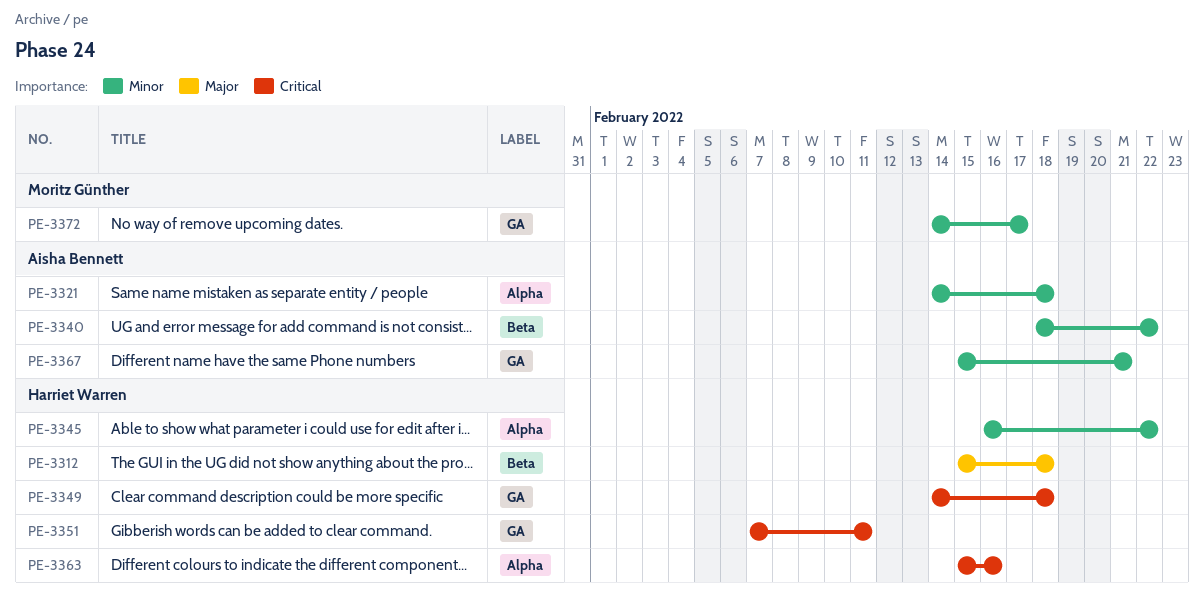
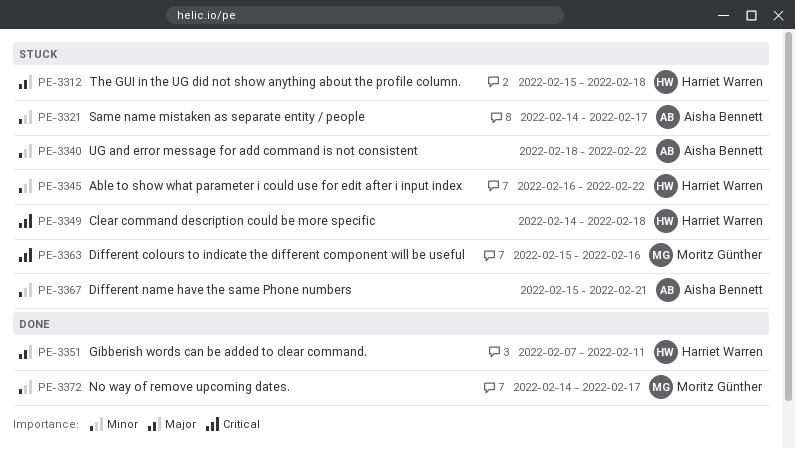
PE-3321, due: Feb 18 -> Feb 17
PE-3351, priority: Critical -> Major
PE-3363, owner: Harriet Warren -> Moritz Günther

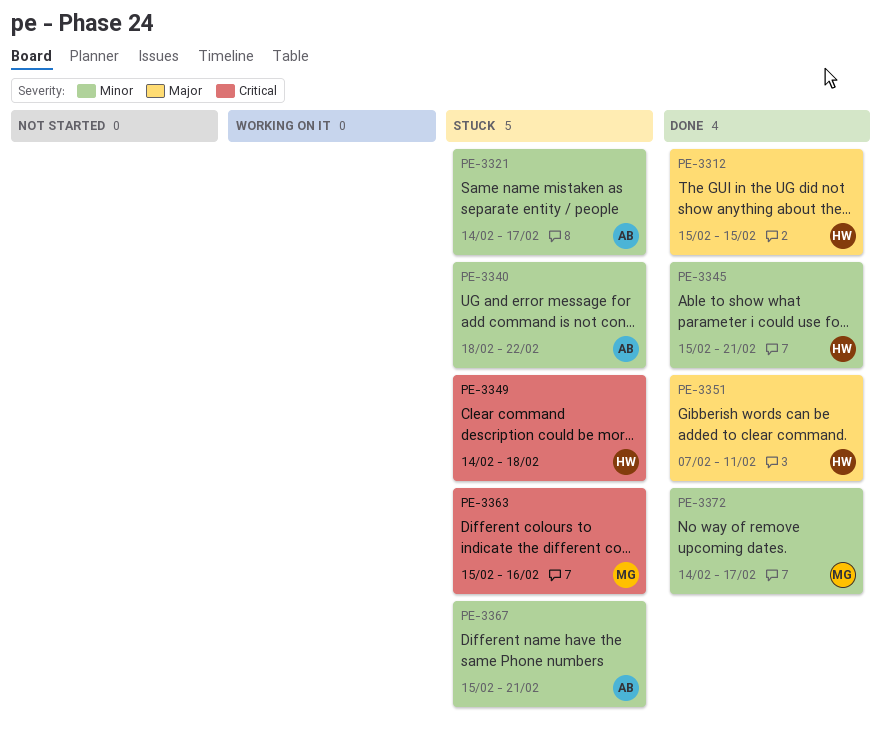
PE-3312, status: Stuck -> Done
PE-3312, due: Feb 18 -> Feb 15
PE-3345, status: Stuck -> Done
PE-3345, start: Feb 16 -> Feb 15
PE-3345, due: Feb 22 -> Feb 21

